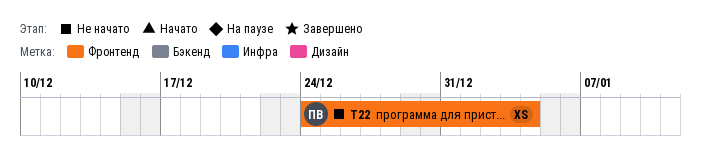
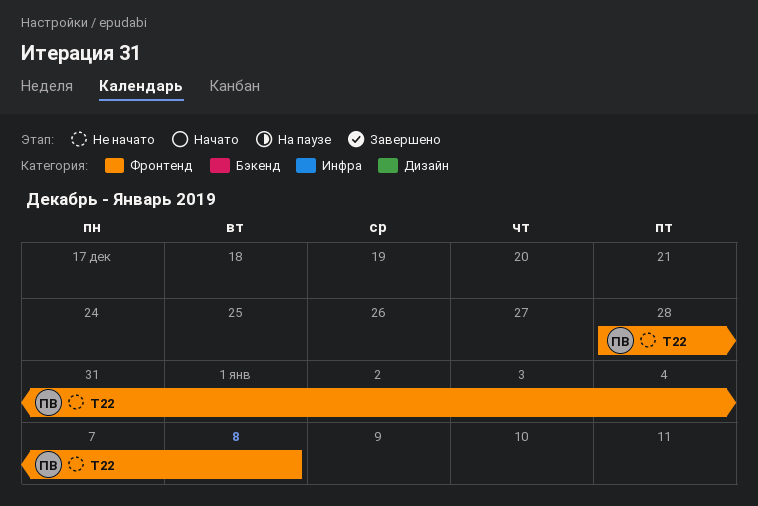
T22, start: Dec 24 -> Dec 28
T22, due: Jan 4 -> Jan 8

